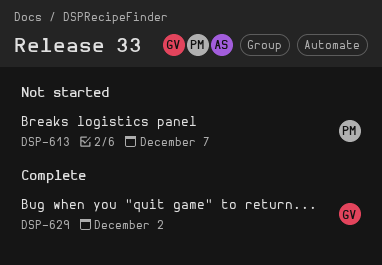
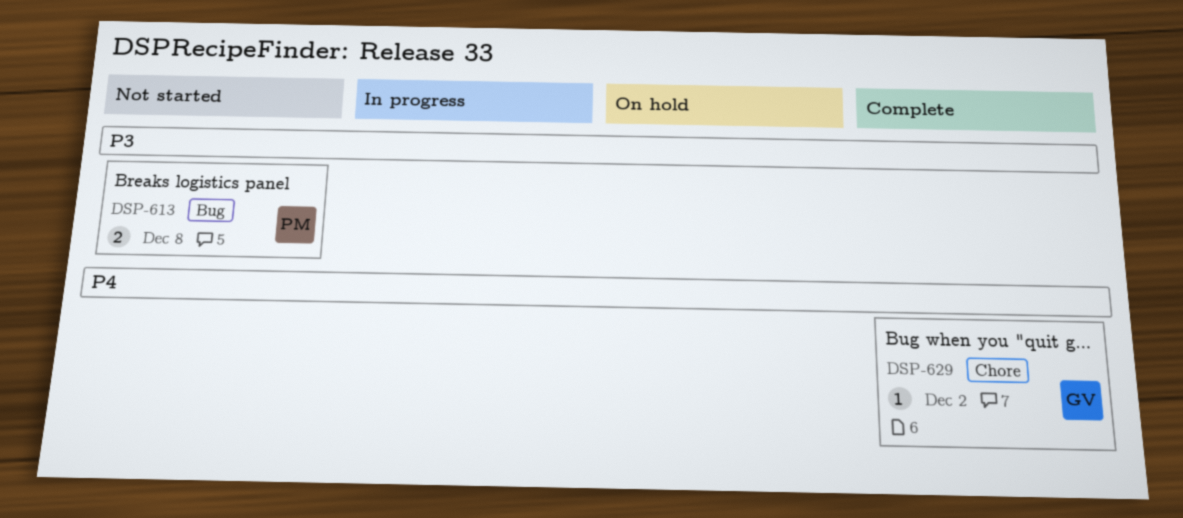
DSP-613, due: Dec 7 -> Dec 8

